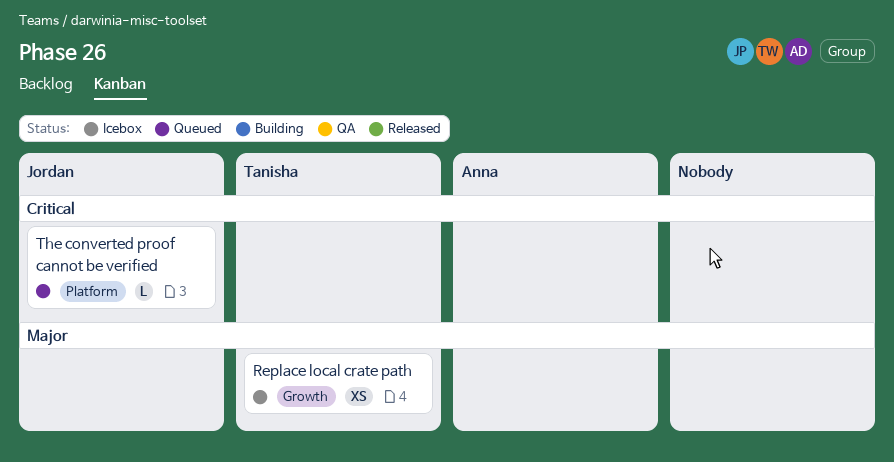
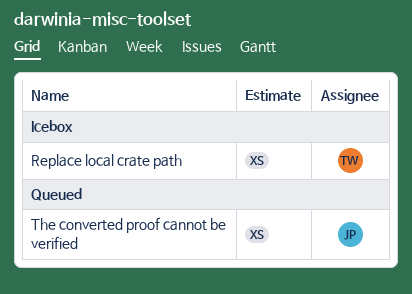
The converted proof cannot be verified, estimate: L -> XS

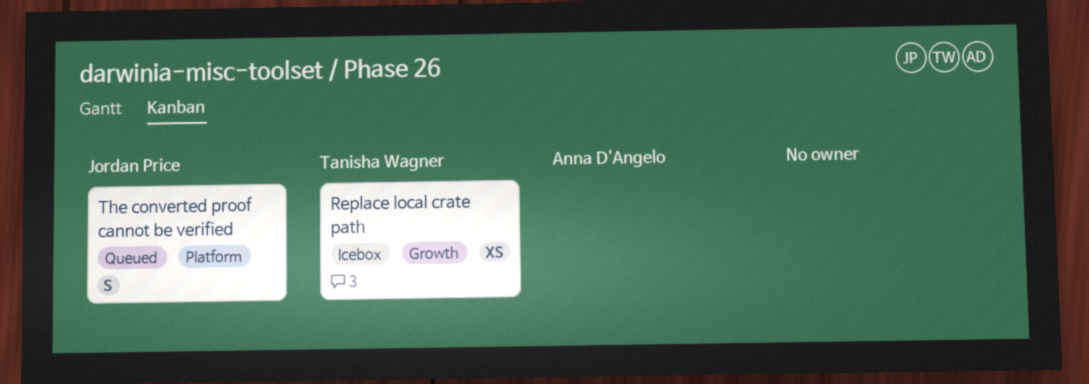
The converted proof cannot be verified, estimate: XS -> S

